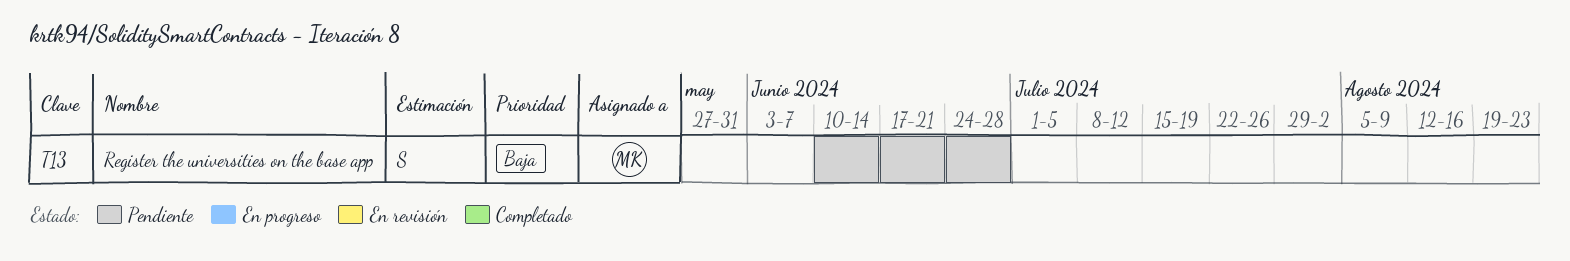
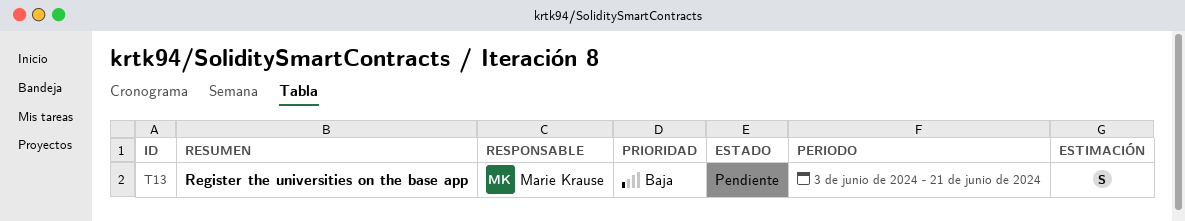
T13, start: Jun 10 -> Jun 3
T13, due: Jun 28 -> Jun 21

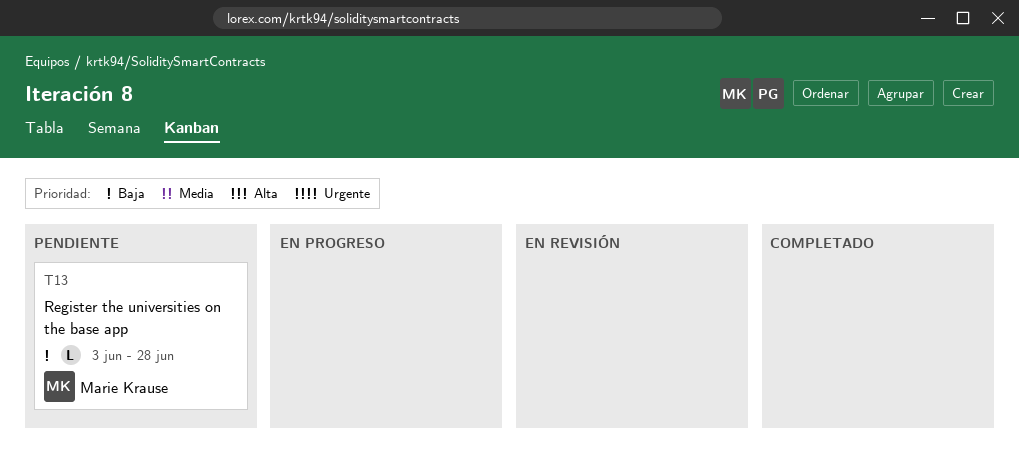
T13, estimate: S -> L
T13, due: Jun 21 -> Jun 28

